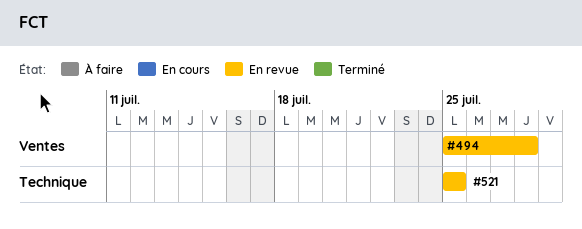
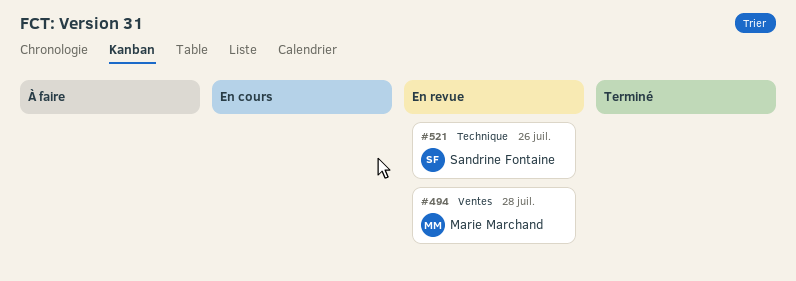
#521, due: Jul 25 -> Jul 26

